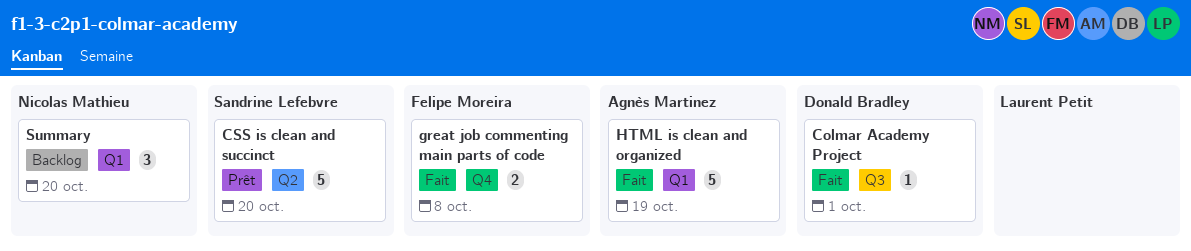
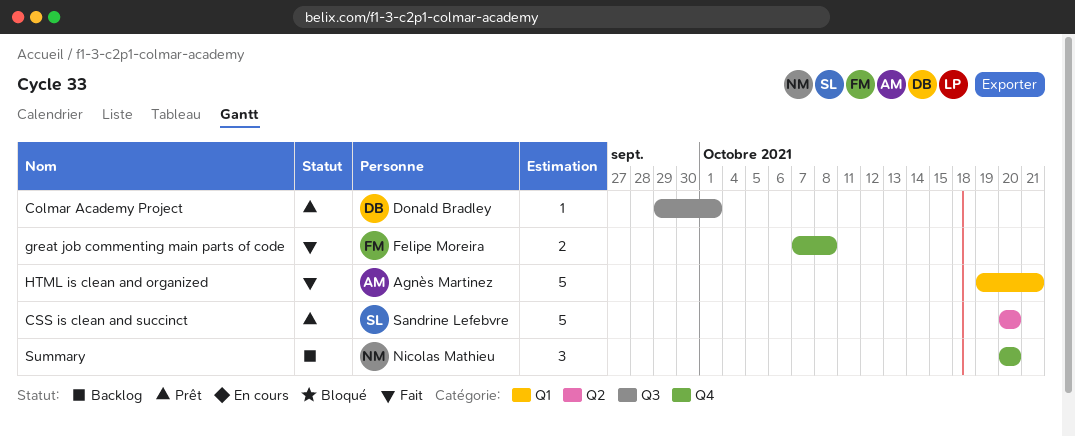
Colmar Academy Project, status: Fait -> Prêt
HTML is clean and organized, due: Oct 19 -> Oct 21
Summary, label: Q1 -> Q4

